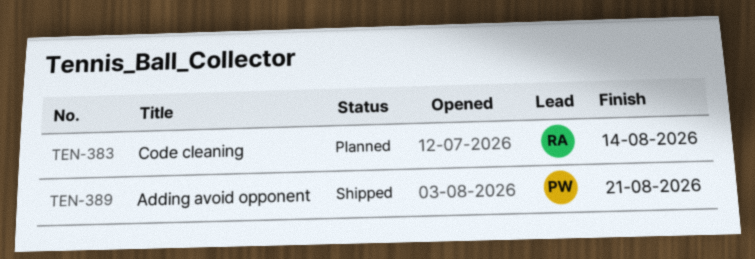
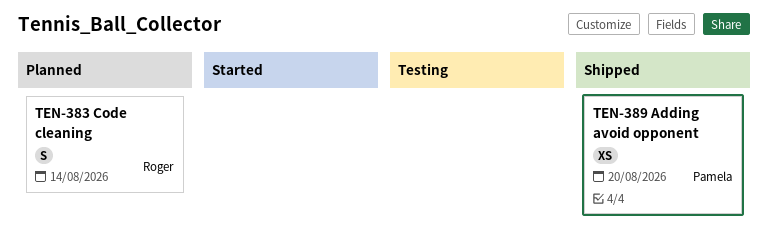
TEN-389, due: Aug 21 -> Aug 20

